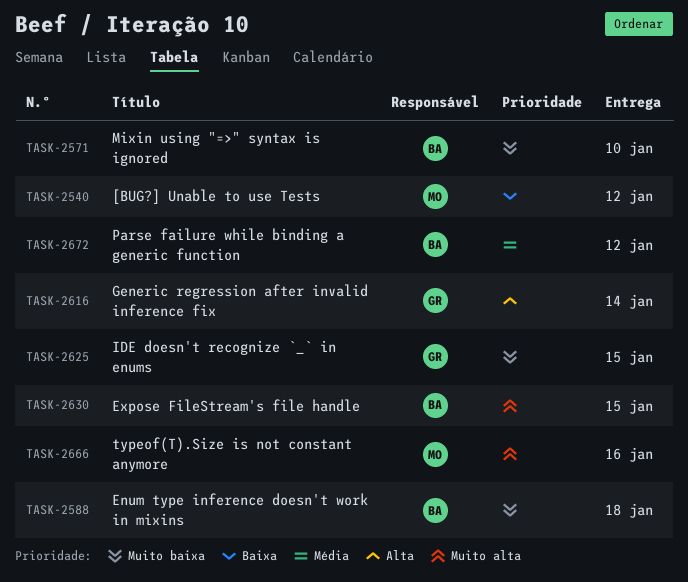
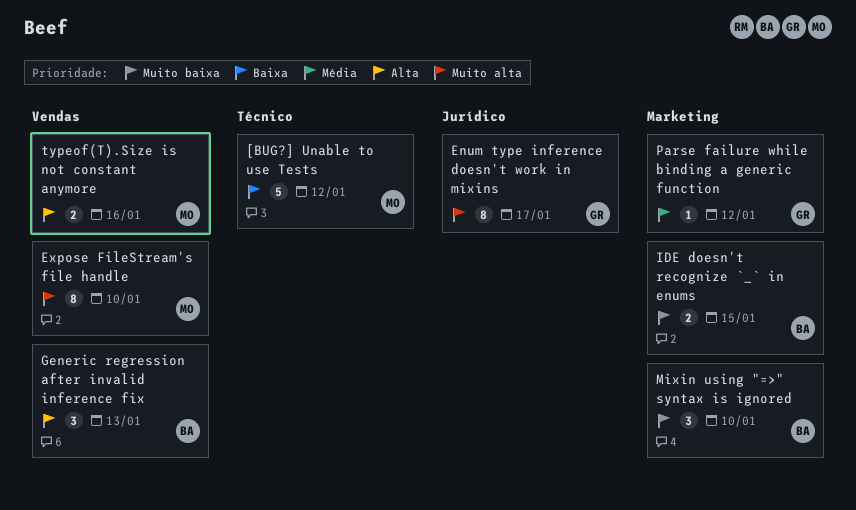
Enum type inference doesn't work in mixins, owner: BA -> GR
Enum type inference doesn't work in mixins, priority: Muito baixa -> Muito alta
Enum type inference doesn't work in mixins, due: Jan 18 -> Jan 17
Expose FileStream's file handle, owner: BA -> MO
Expose FileStream's file handle, due: Jan 15 -> Jan 10
Generic regression after invalid inference fix, owner: GR -> BA
Generic regression after invalid inference fix, due: Jan 14 -> Jan 13
IDE doesn't recognize `_` in enums, owner: GR -> BA
Parse failure while binding a generic function, owner: BA -> GR
typeof(T).Size is not constant anymore, priority: Muito alta -> Alta

